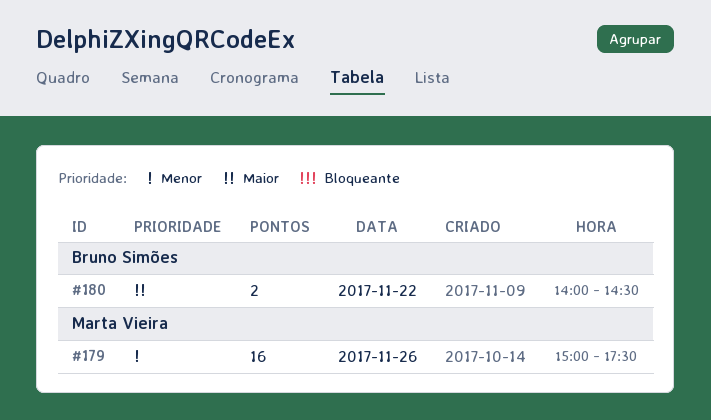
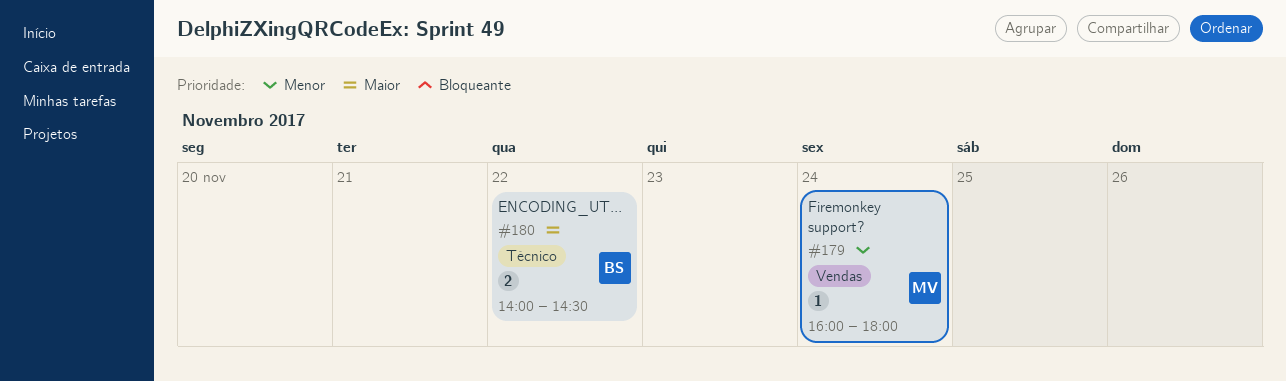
#179, estimate: 16 -> 1
#179, day: Nov 26 -> Nov 24
#179, begins: 15:00 -> 16:00
#179, ends: 17:30 -> 18:00

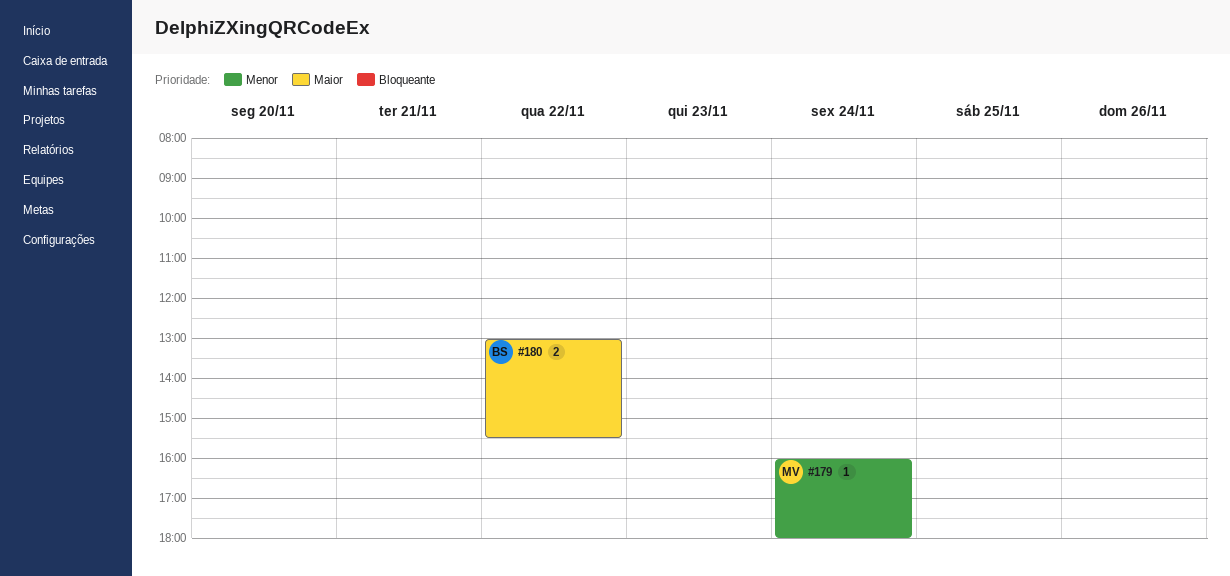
#180, begins: 14:00 -> 13:00
#180, ends: 14:30 -> 15:30

